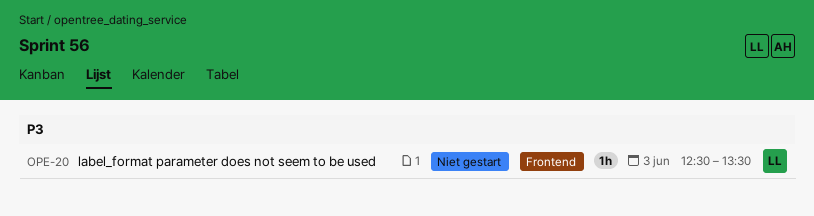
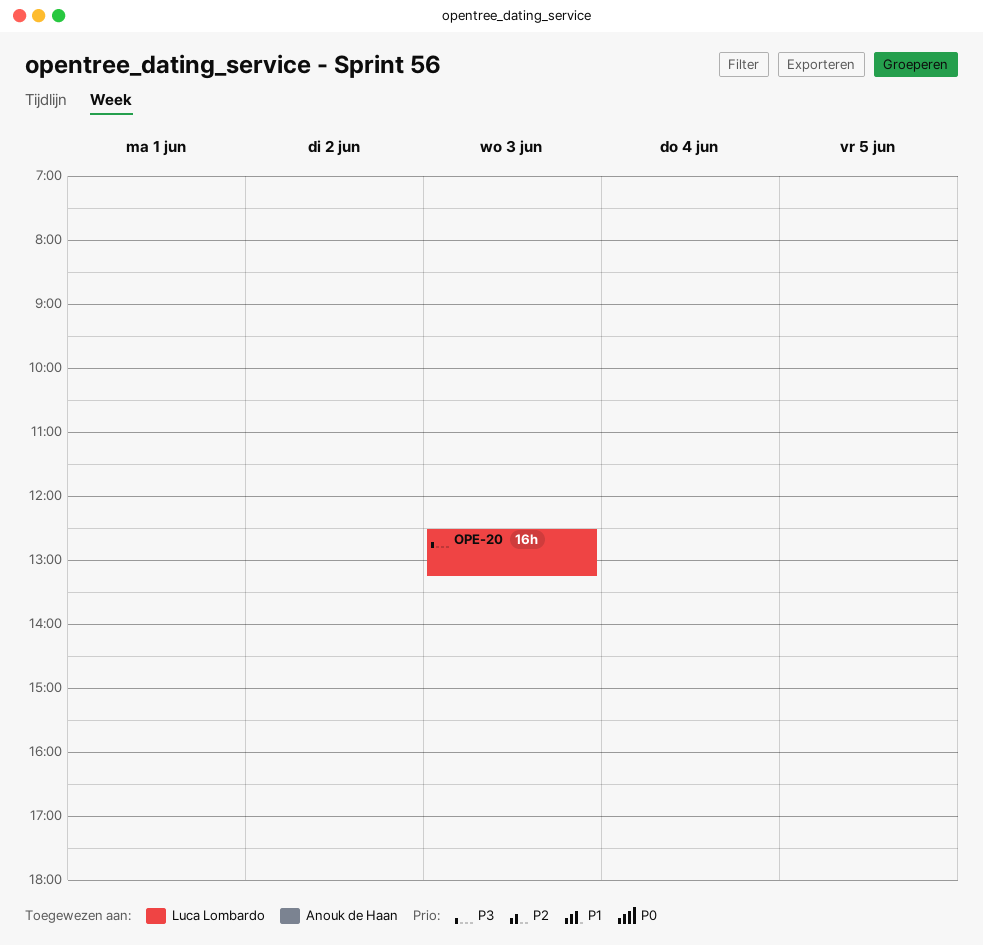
OPE-20, estimate: 1h -> 16h
OPE-20, ends: 13:30 -> 13:15

